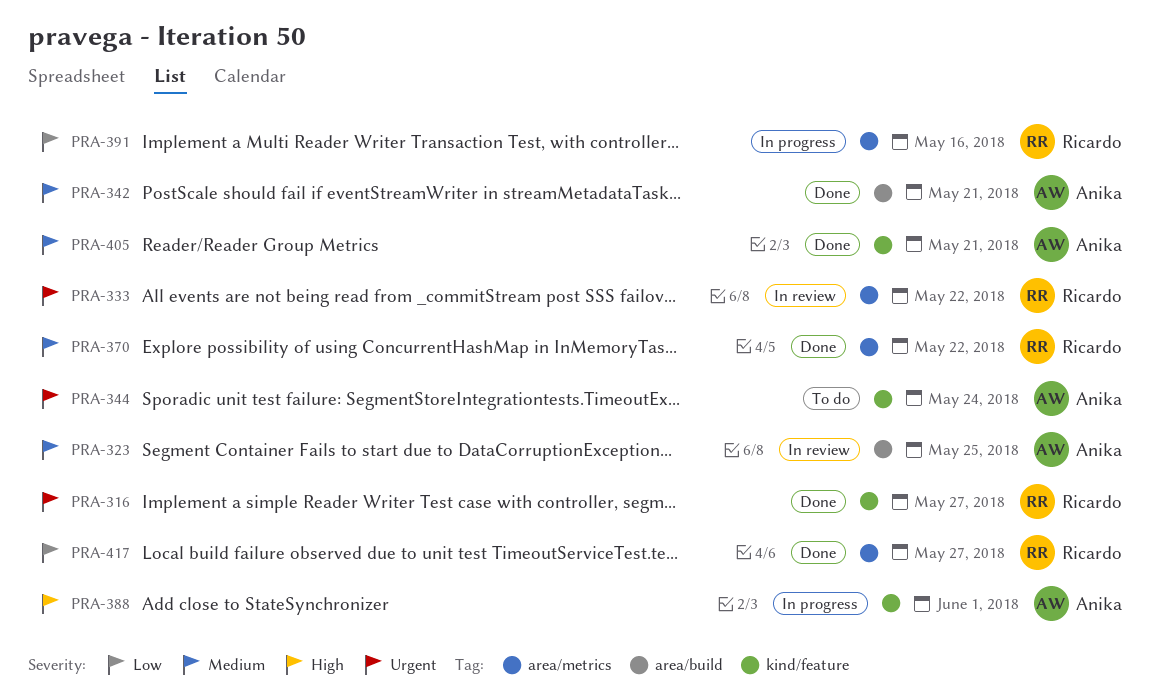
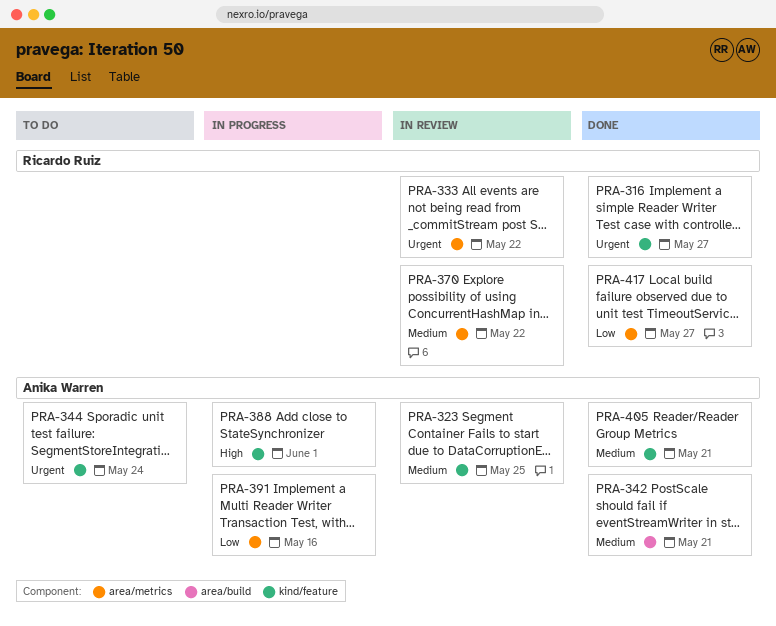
PRA-323, label: area/build -> kind/feature
PRA-370, status: Done -> In review
PRA-391, owner: Ricardo Ruiz -> Anika Warren

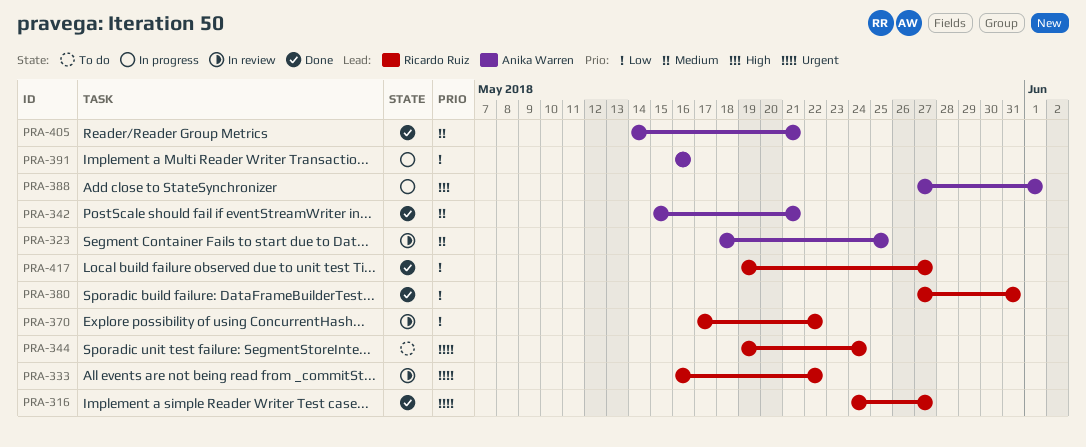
PRA-344, owner: Anika Warren -> Ricardo Ruiz
PRA-370, priority: Medium -> Low
PRA-380: none -> present

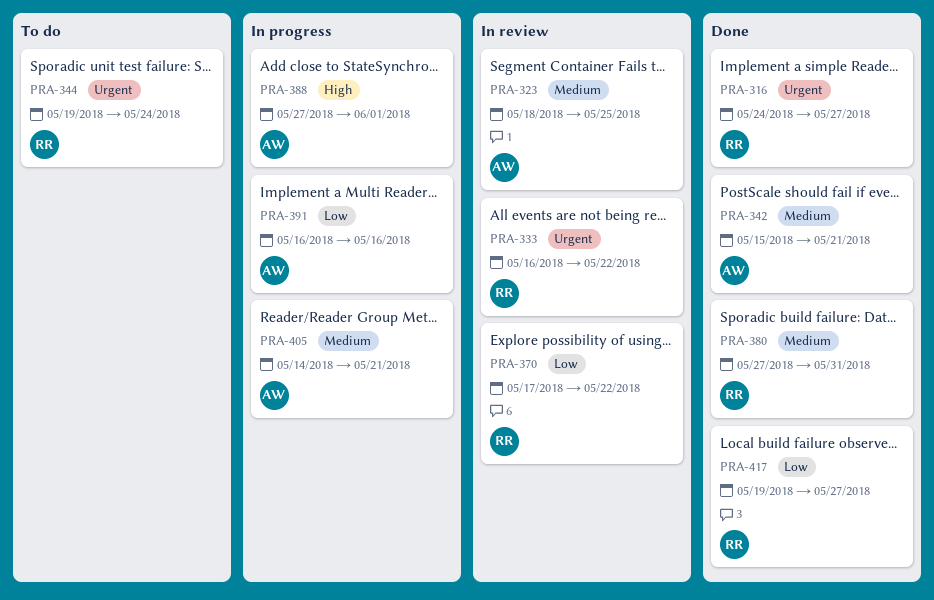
PRA-380, priority: Low -> Medium
PRA-405, status: Done -> In progress

